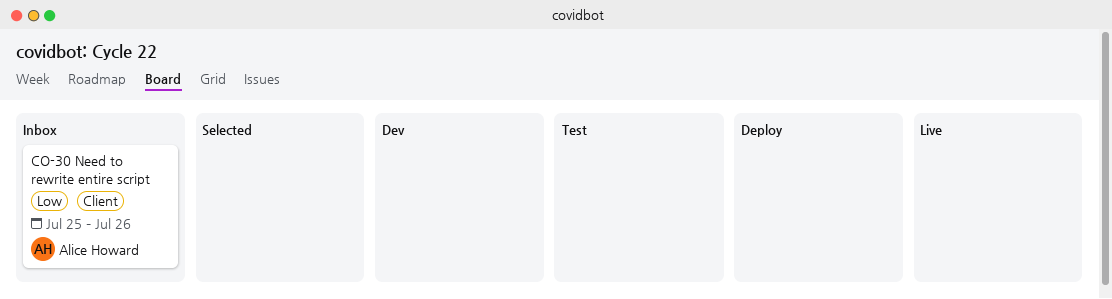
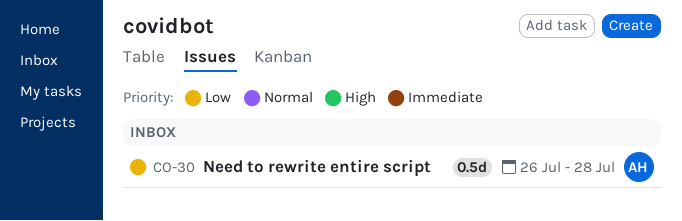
CO-30, start: Jul 25 -> Jul 26
CO-30, due: Jul 26 -> Jul 28

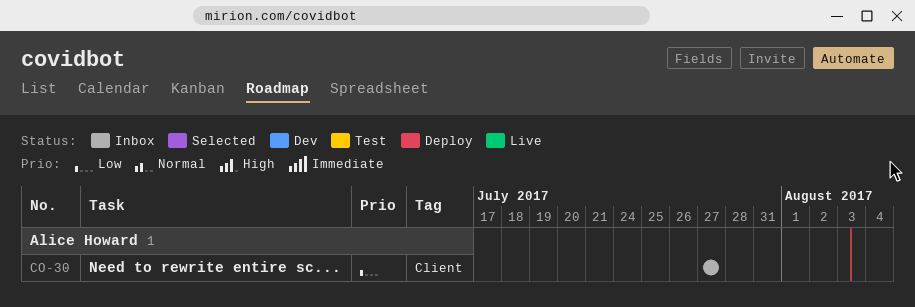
CO-30, start: Jul 26 -> Jul 27
CO-30, due: Jul 28 -> Jul 27

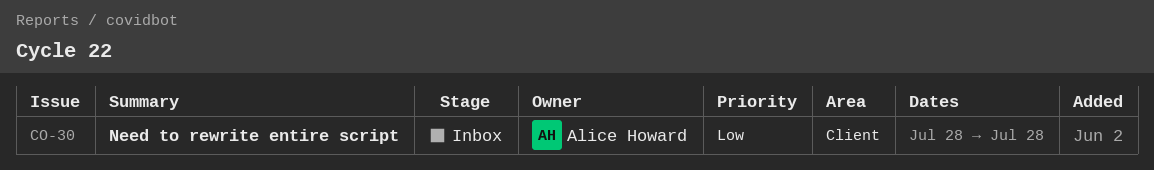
CO-30, start: Jul 27 -> Jul 28
CO-30, due: Jul 27 -> Jul 28

